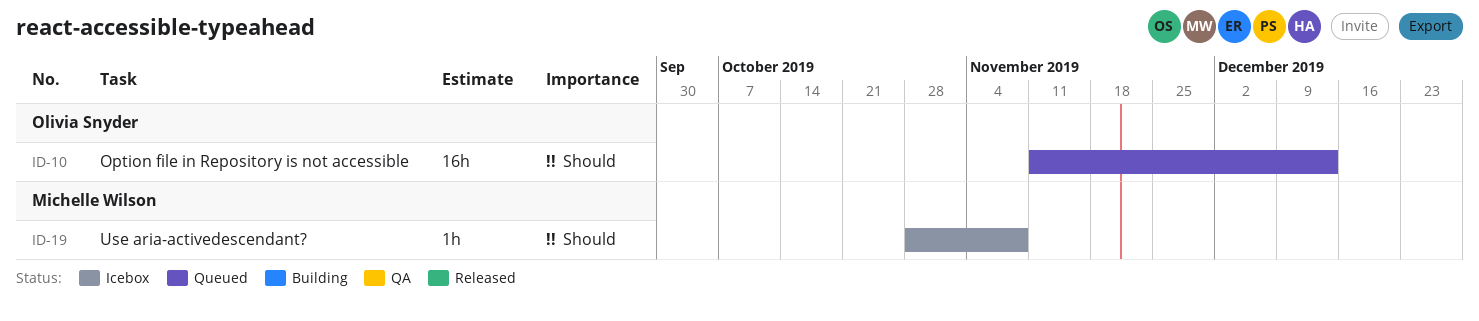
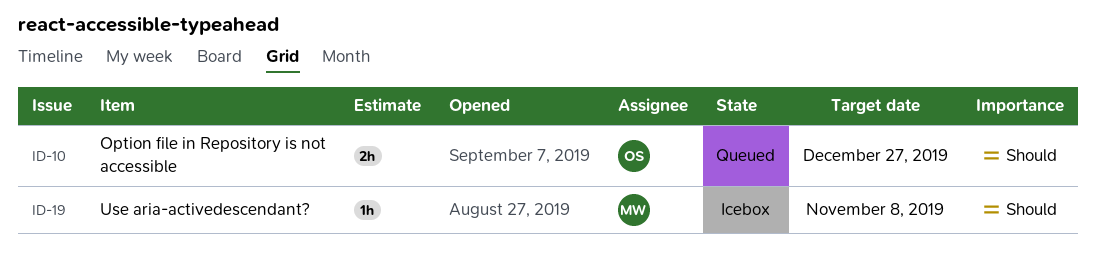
ID-10, estimate: 16h -> 2h
ID-10, due: Dec 13 -> Dec 27

